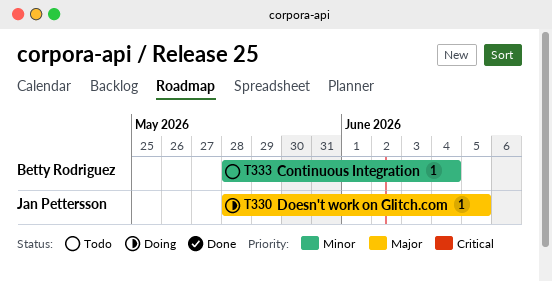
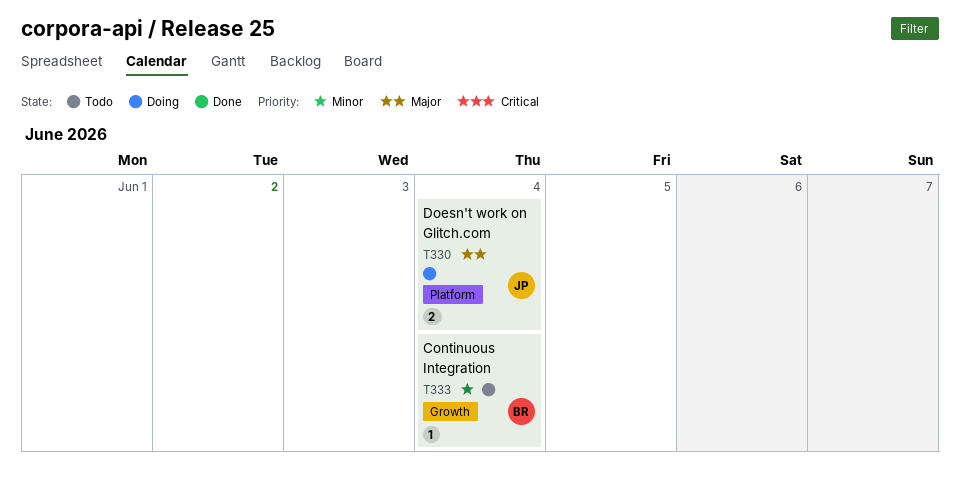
T330, estimate: 1 -> 2
T330, due: Jun 5 -> Jun 4

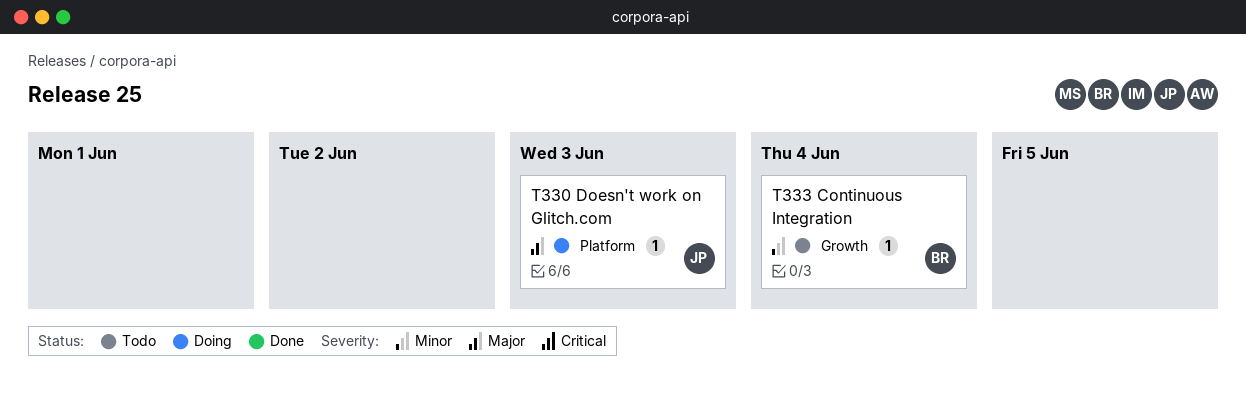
T330, estimate: 2 -> 1
T330, due: Jun 4 -> Jun 3

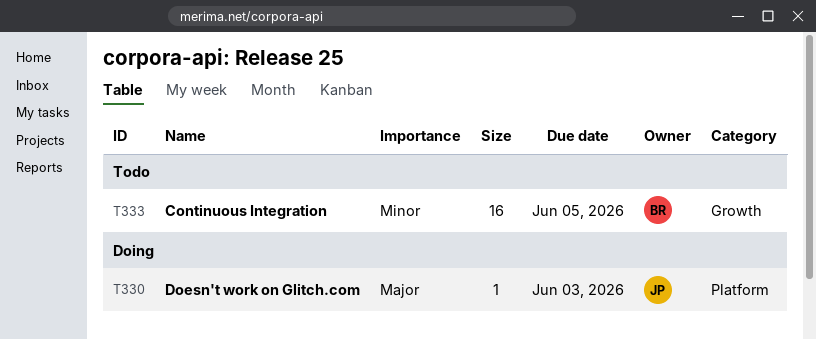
T333, estimate: 1 -> 16
T333, due: Jun 4 -> Jun 5

